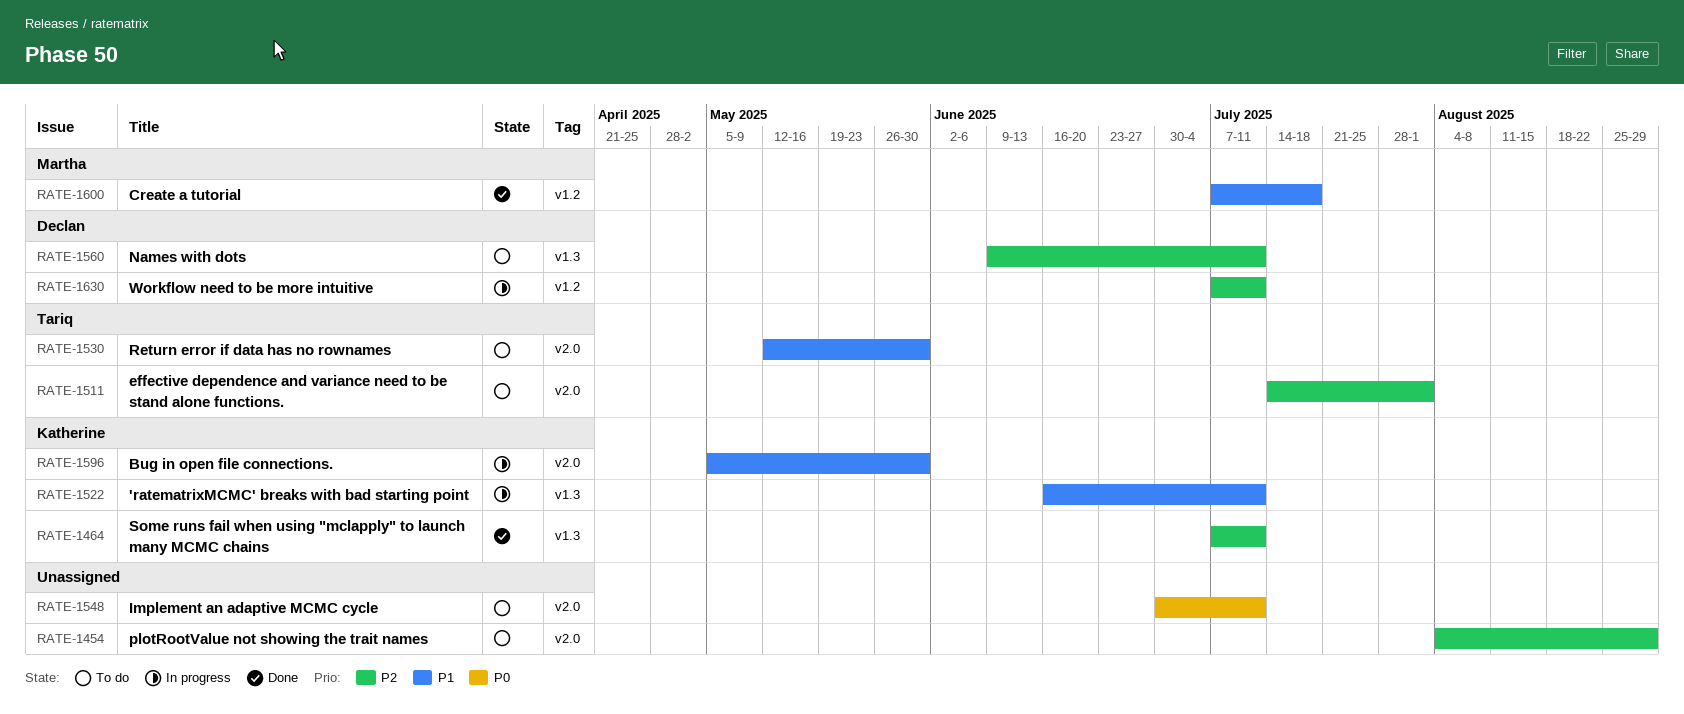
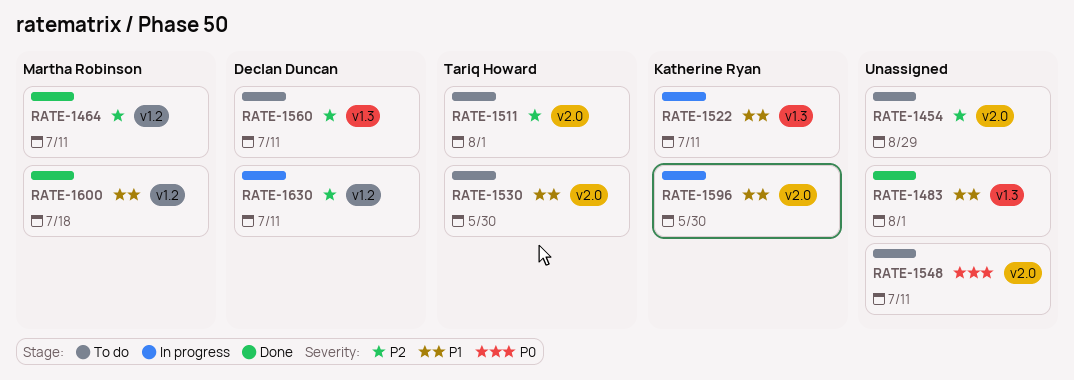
RATE-1464, owner: Katherine Ryan -> Martha Robinson
RATE-1464, label: v1.3 -> v1.2
RATE-1483: none -> present

